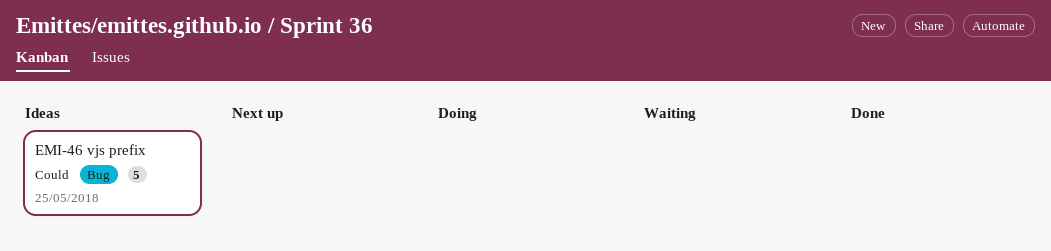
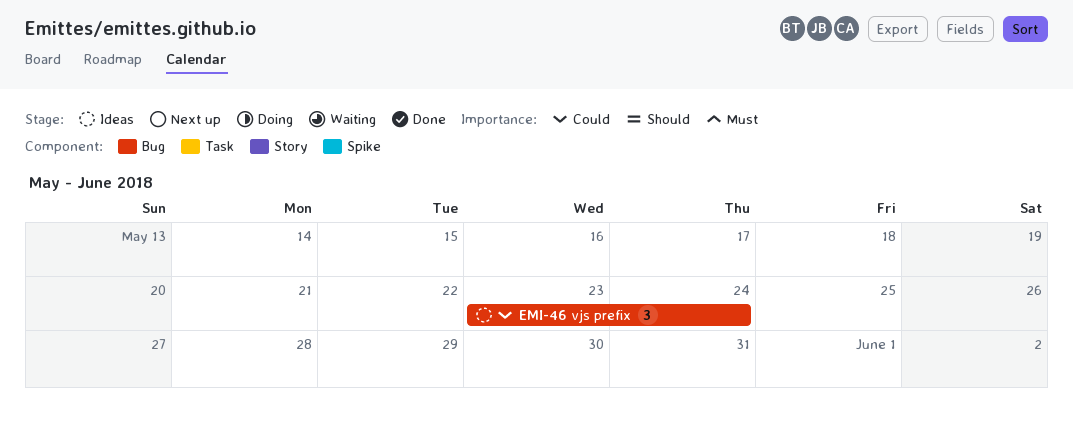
EMI-46, estimate: 5 -> 3
EMI-46, due: May 25 -> May 24

